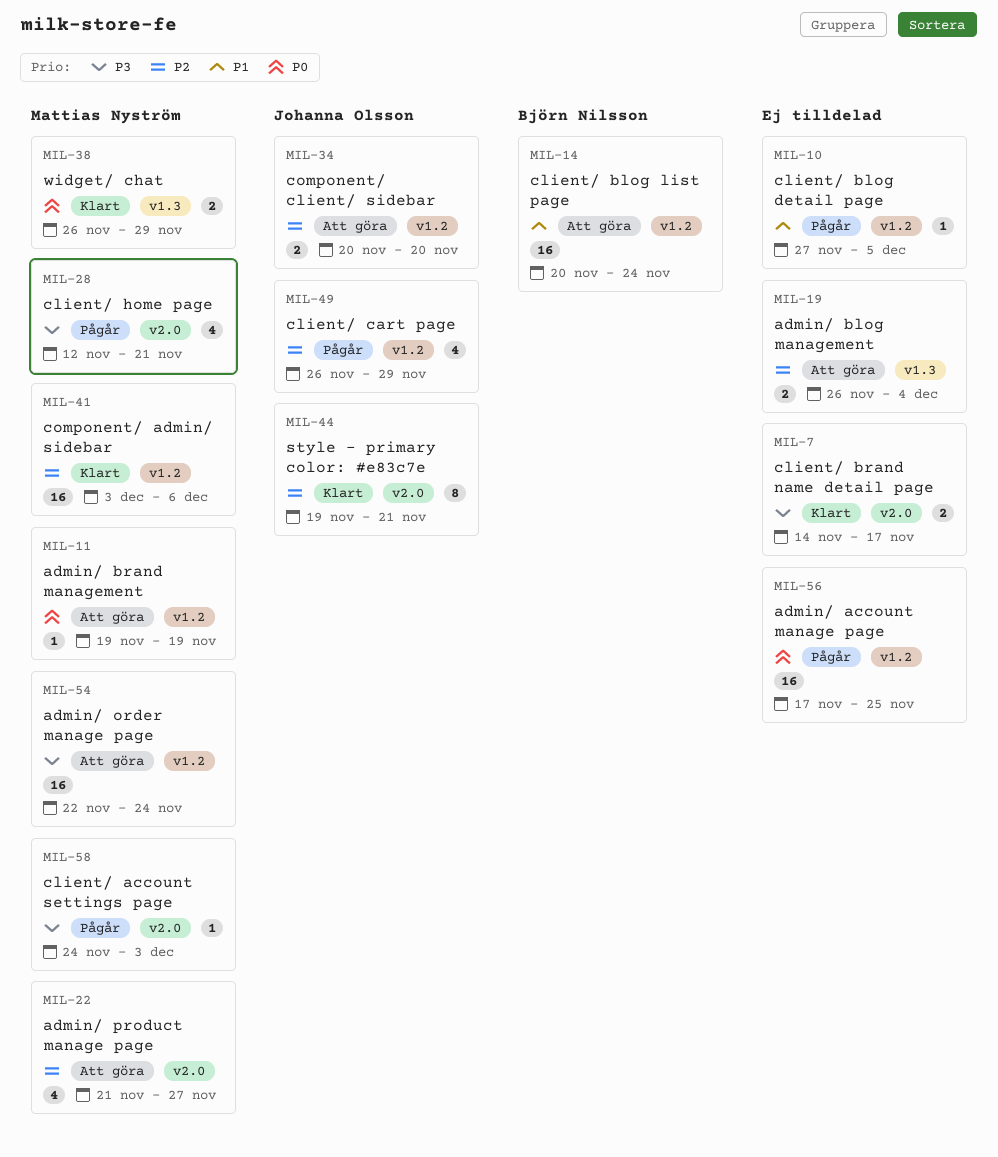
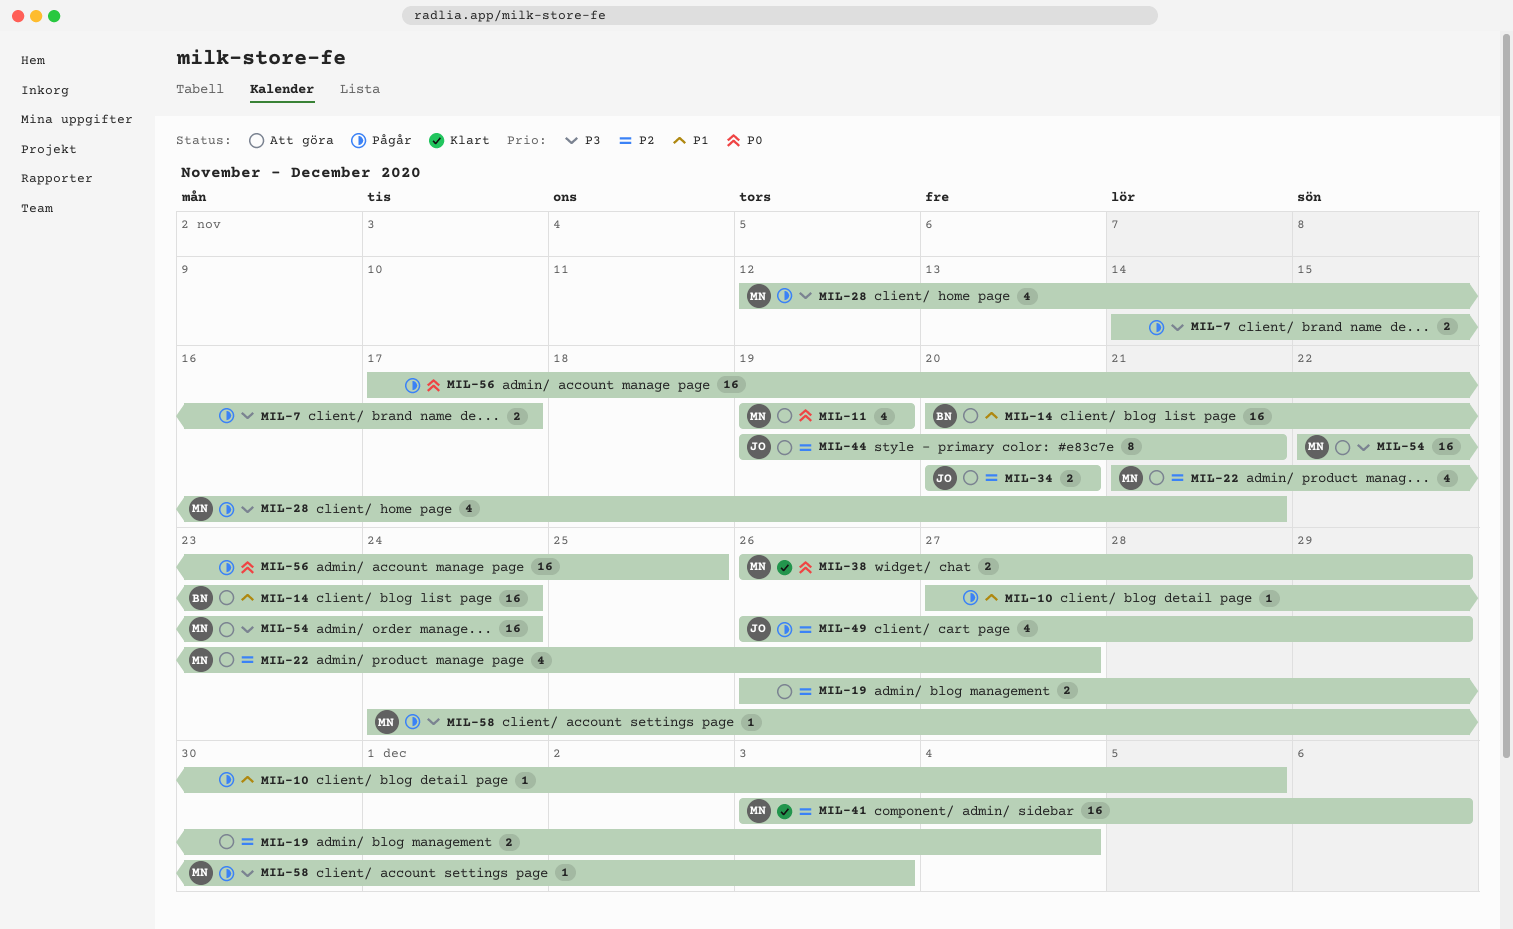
MIL-7, status: Klart -> Pågår
MIL-11, estimate: 1 -> 4
MIL-44, status: Klart -> Att göra

